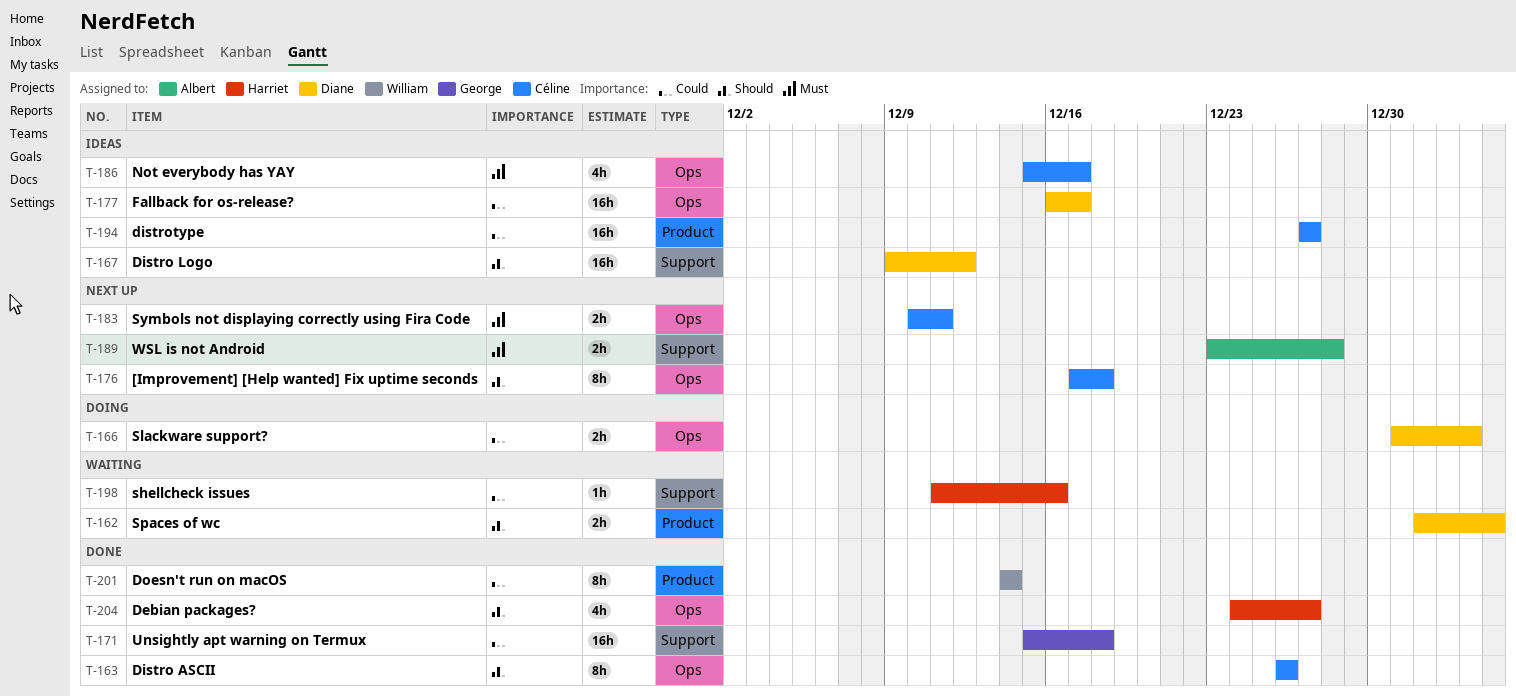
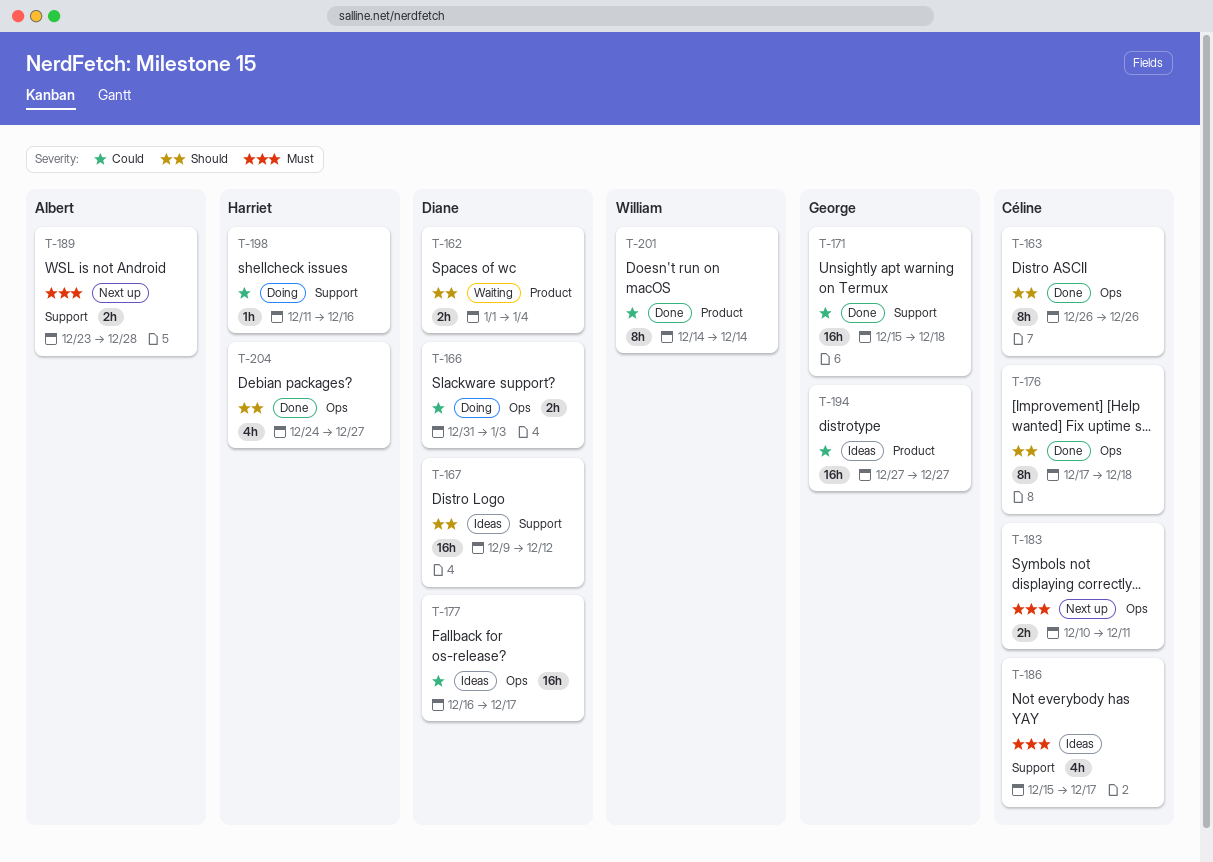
T-176, status: Next up -> Done
T-186, label: Ops -> Support
T-194, owner: Céline -> George
T-198, status: Waiting -> Doing

